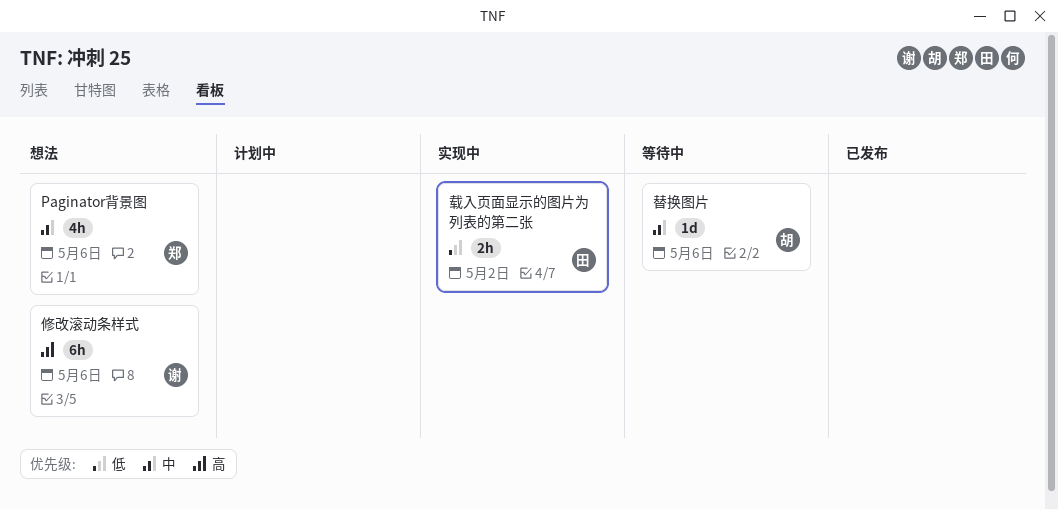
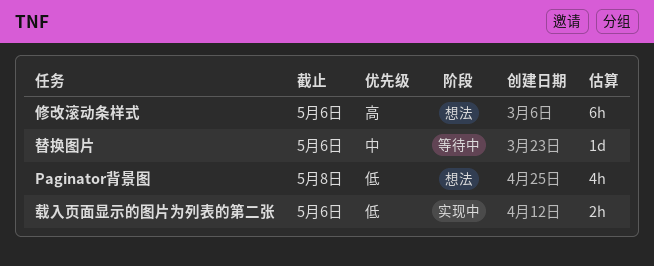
Paginator背景图, priority: 中 -> 低
Paginator背景图, due: May 6 -> May 8
载入页面显示的图片为列表的第二张, due: May 2 -> May 6

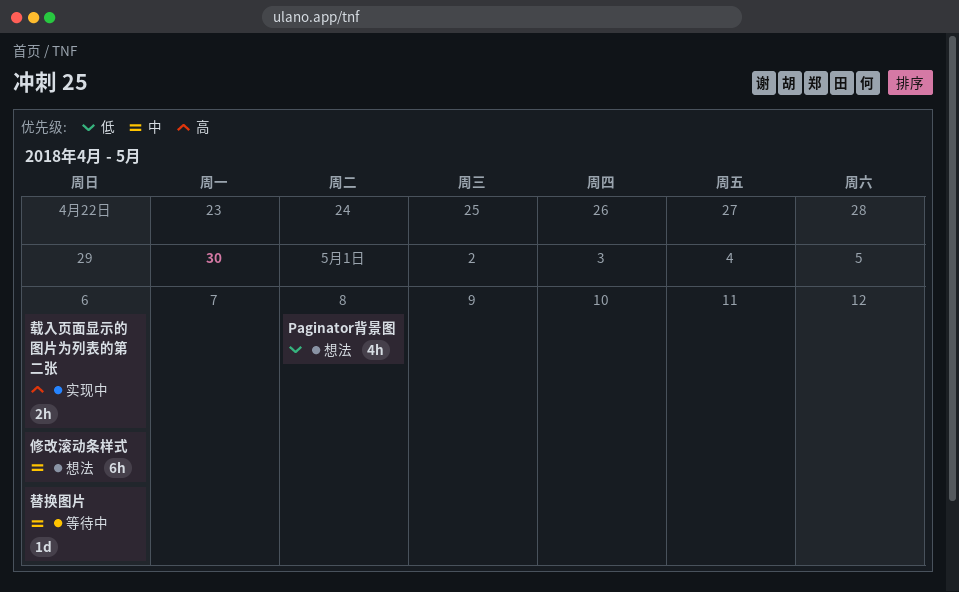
修改滚动条样式, priority: 高 -> 中
载入页面显示的图片为列表的第二张, priority: 低 -> 高

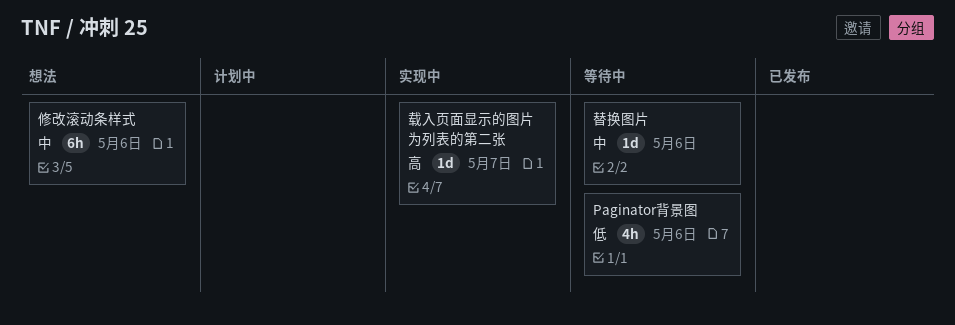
Paginator背景图, status: 想法 -> 等待中
Paginator背景图, due: May 8 -> May 6
载入页面显示的图片为列表的第二张, estimate: 2h -> 1d
载入页面显示的图片为列表的第二张, due: May 6 -> May 7

